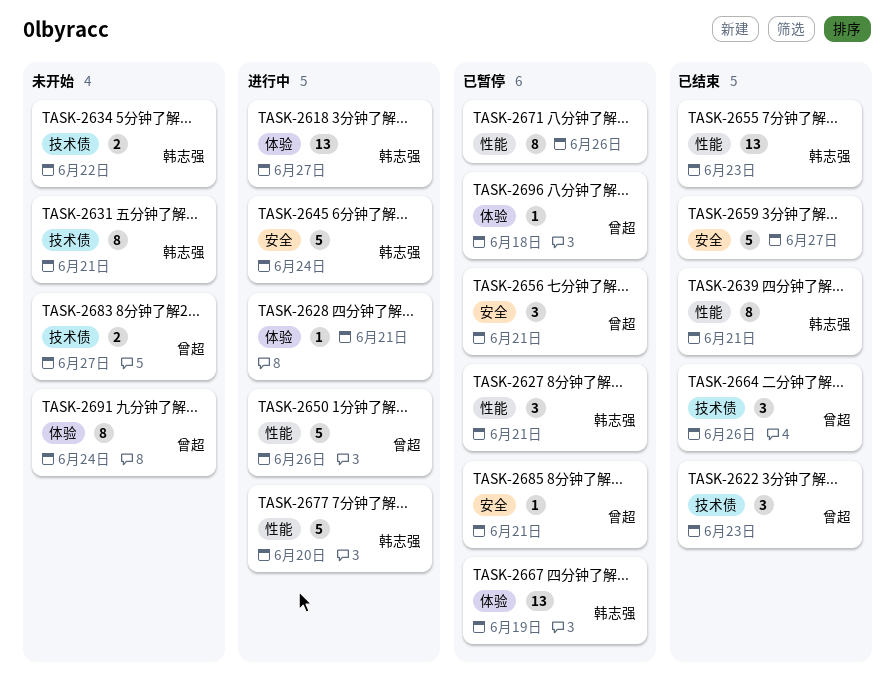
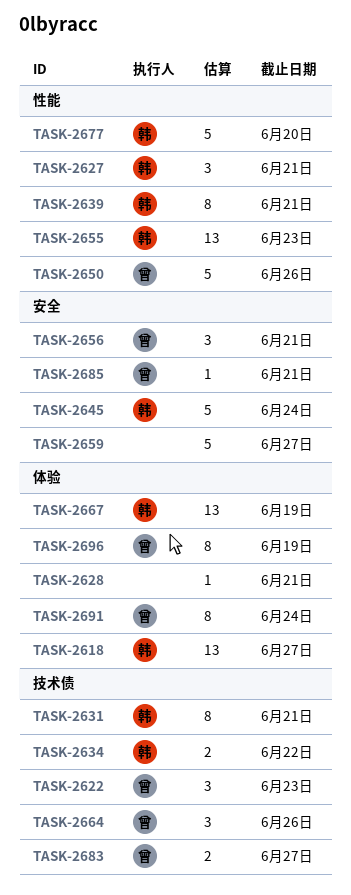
TASK-2671: present -> none
TASK-2696, estimate: 1 -> 8
TASK-2696, due: Jun 18 -> Jun 19

